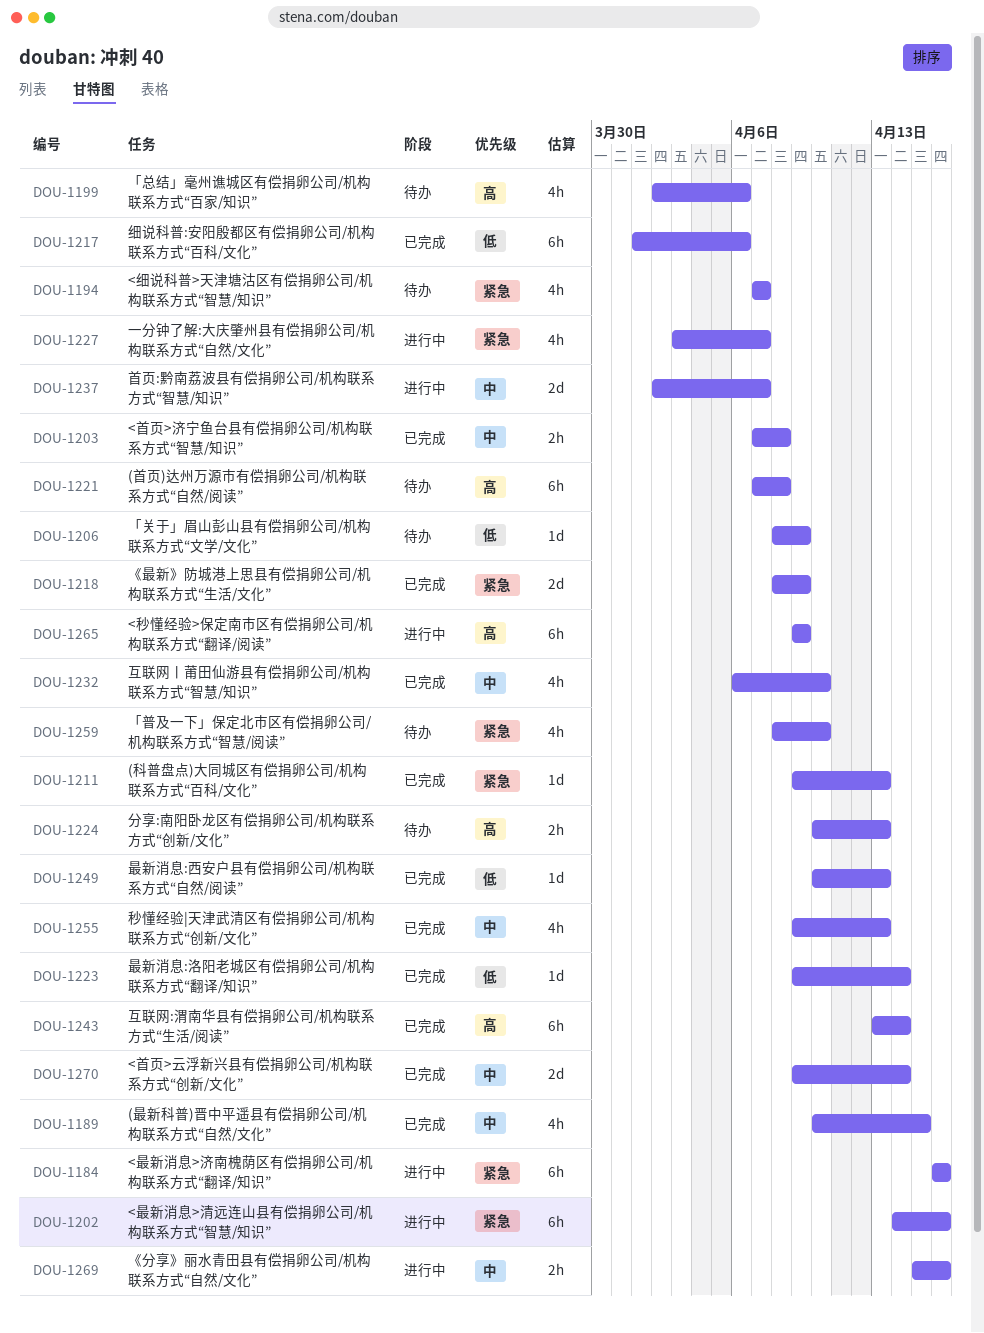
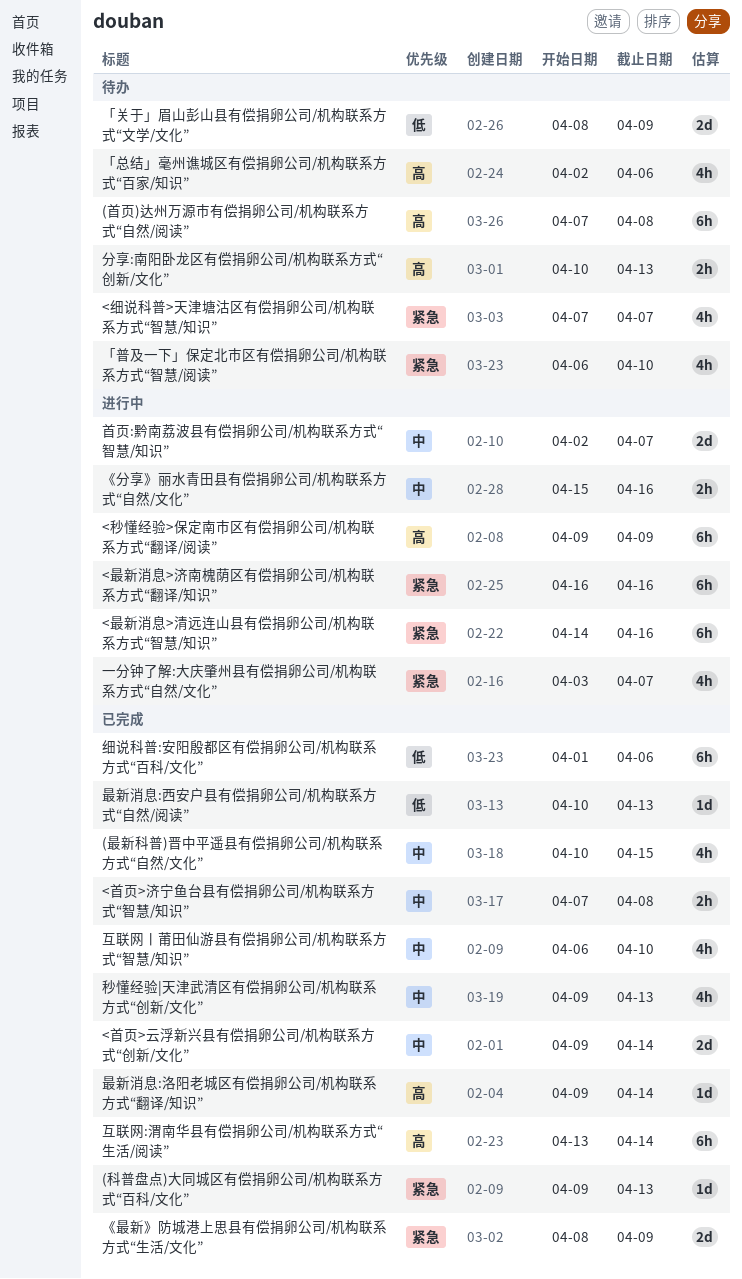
「关于」眉山彭山县有偿捐卵公司/机构联系方式“文学/文化”, estimate: 1d -> 2d
「普及一下」保定北市区有偿捐卵公司/机构联系方式“智慧/阅读”, start: Apr 8 -> Apr 6
最新消息:洛阳老城区有偿捐卵公司/机构联系方式“翻译/知识”, priority: 低 -> 高

